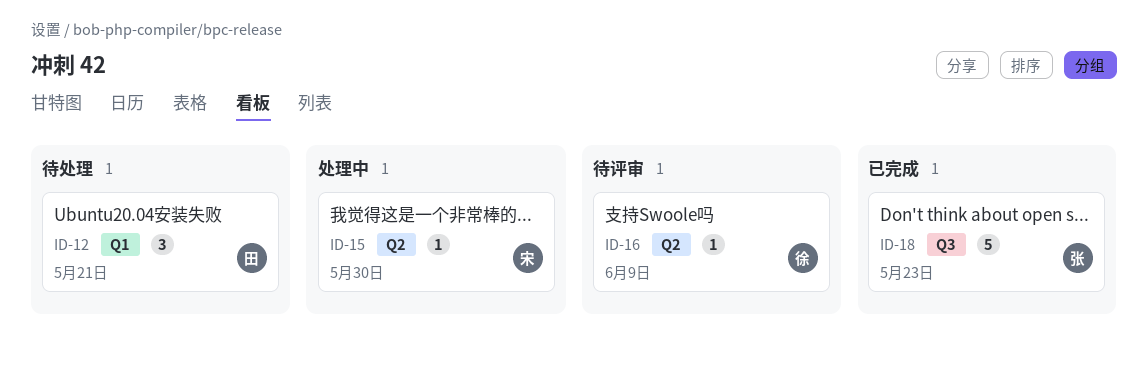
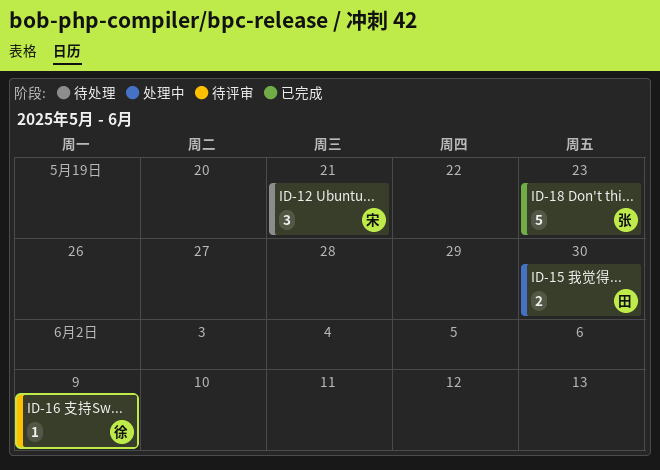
ID-12, owner: 田 -> 宋
ID-15, owner: 宋 -> 田
ID-15, estimate: 1 -> 2

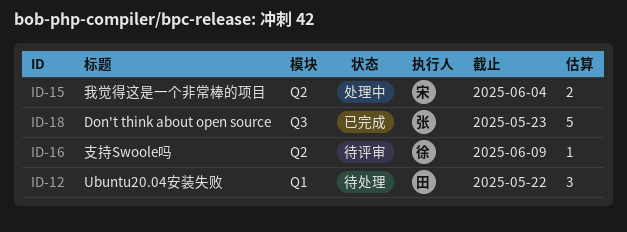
ID-12, owner: 宋 -> 田
ID-12, due: May 21 -> May 22
ID-15, owner: 田 -> 宋
ID-15, due: May 30 -> Jun 4

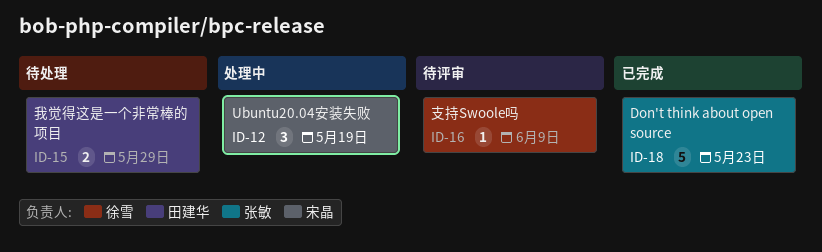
ID-12, status: 待处理 -> 处理中
ID-12, owner: 田建华 -> 宋晶
ID-12, due: May 22 -> May 19
ID-15, status: 处理中 -> 待处理
ID-15, owner: 宋晶 -> 田建华
ID-15, due: Jun 4 -> May 29

